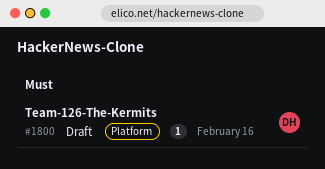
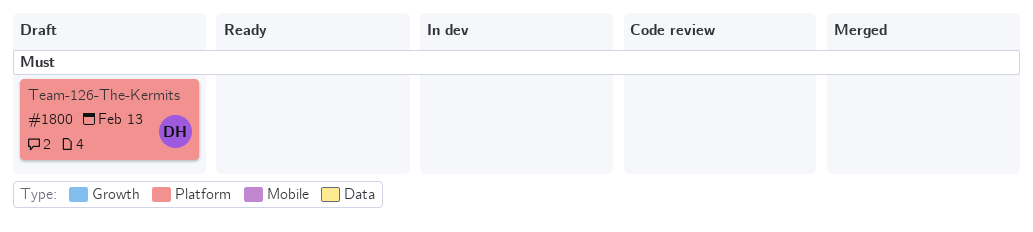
#1800, due: Feb 16 -> Feb 13

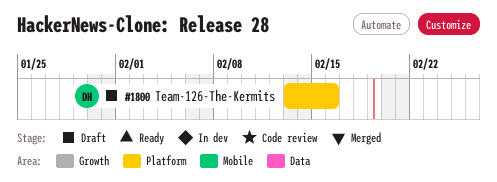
#1800, due: Feb 13 -> Feb 16

